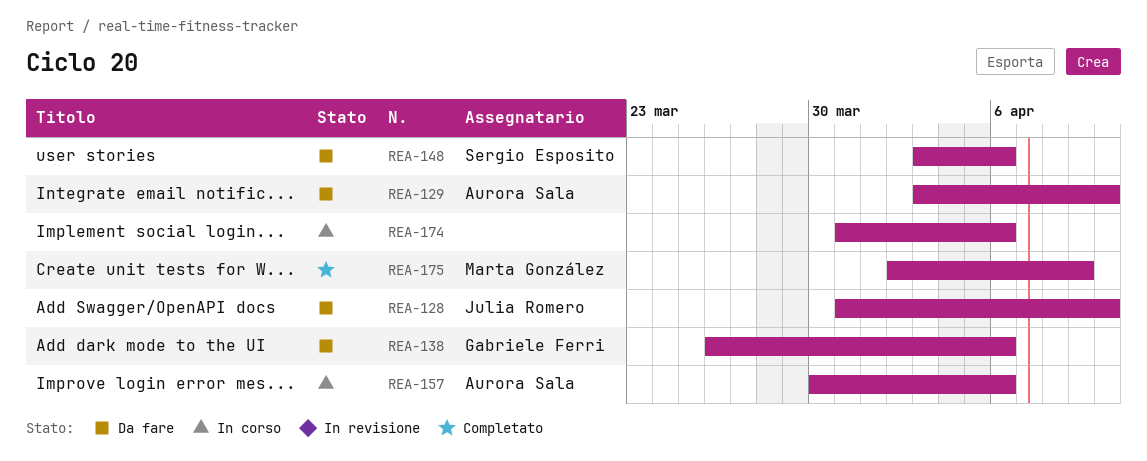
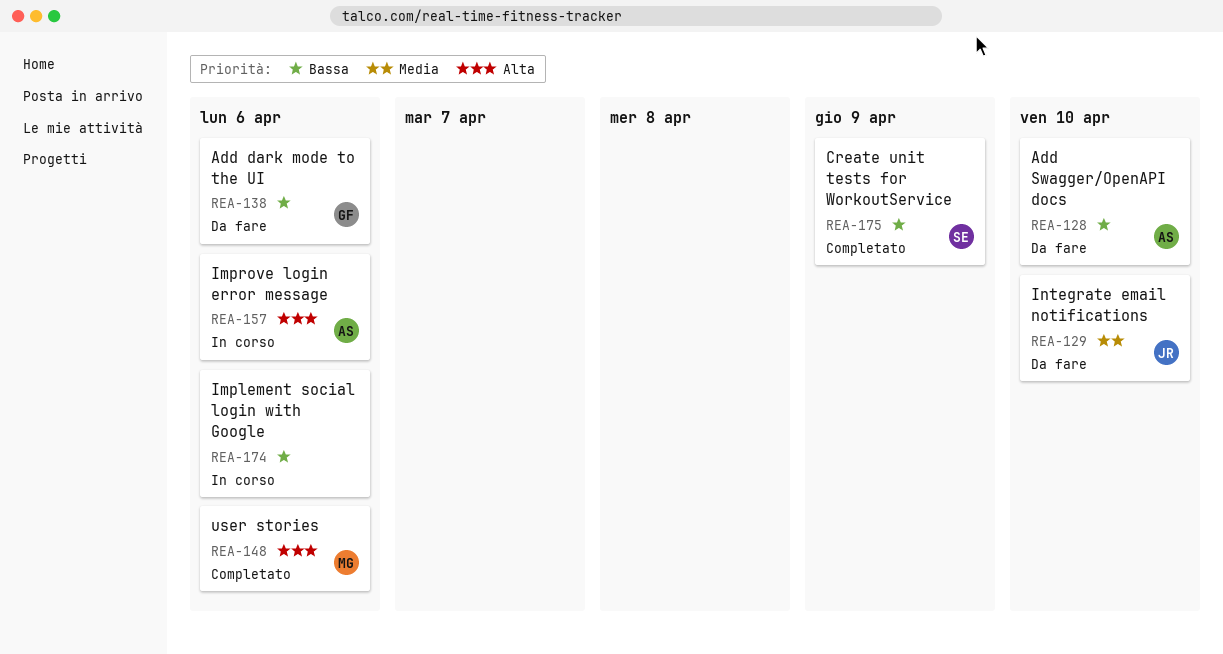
REA-128, owner: Julia Romero -> Aurora Sala
REA-129, owner: Aurora Sala -> Julia Romero
REA-148, status: Da fare -> Completato
REA-148, owner: Sergio Esposito -> Marta González
REA-175, owner: Marta González -> Sergio Esposito

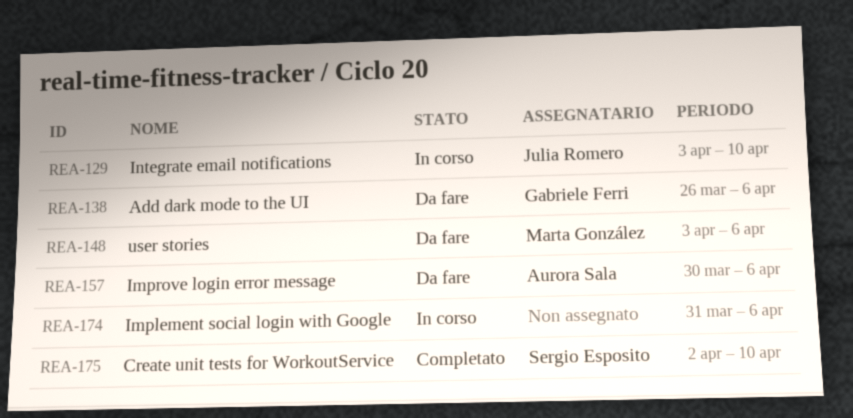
REA-128: present -> none
REA-129, status: Da fare -> In corso
REA-148, status: Completato -> Da fare
REA-157, status: In corso -> Da fare
REA-175, due: Apr 9 -> Apr 10

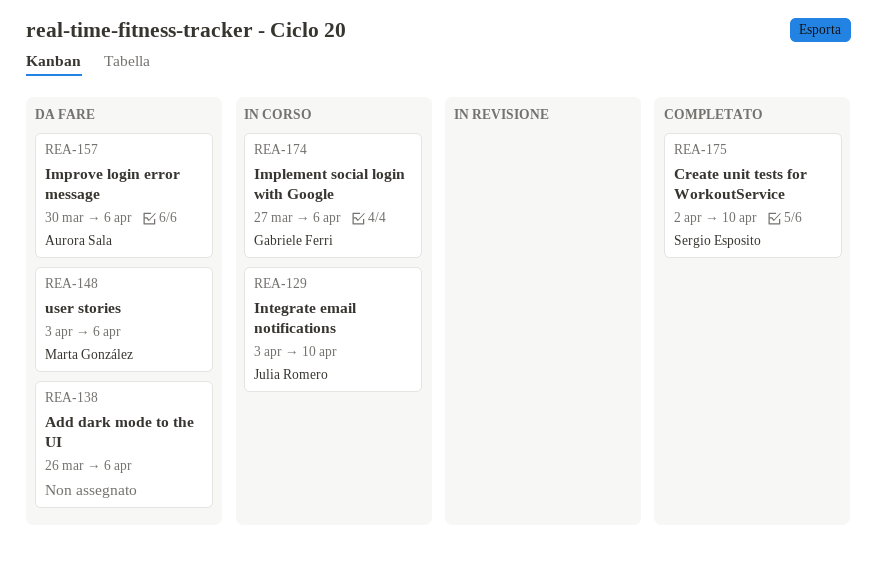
REA-138, owner: Gabriele Ferri -> none
REA-174, owner: none -> Gabriele Ferri
REA-174, start: Mar 31 -> Mar 27

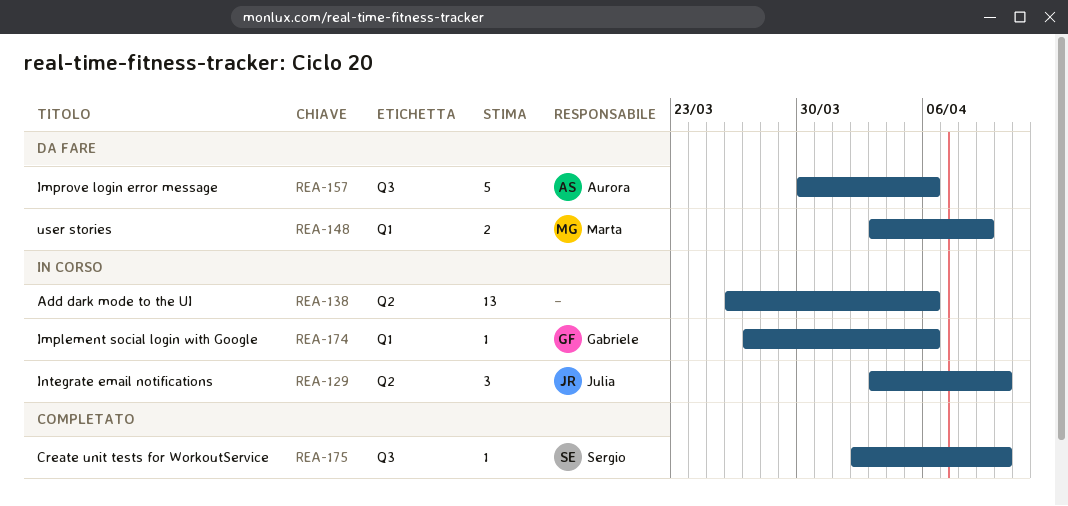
REA-138, status: Da fare -> In corso
REA-148, due: Apr 6 -> Apr 9

